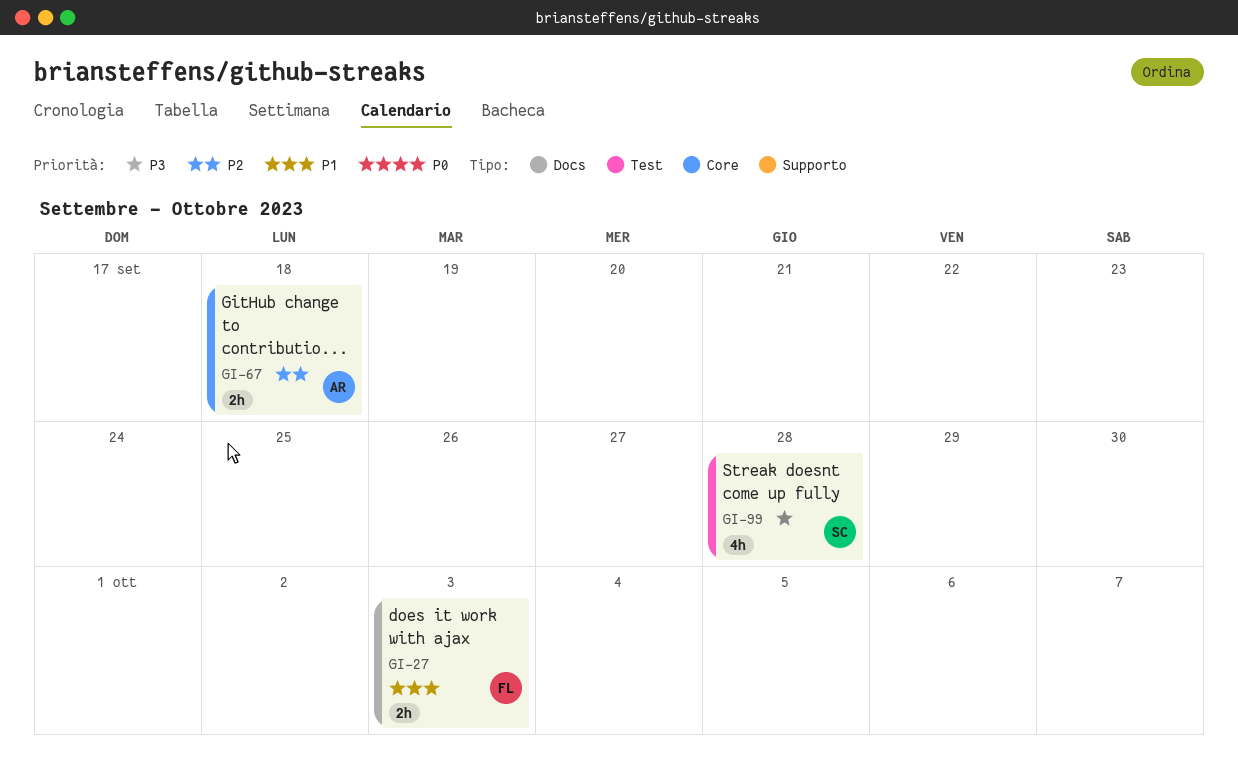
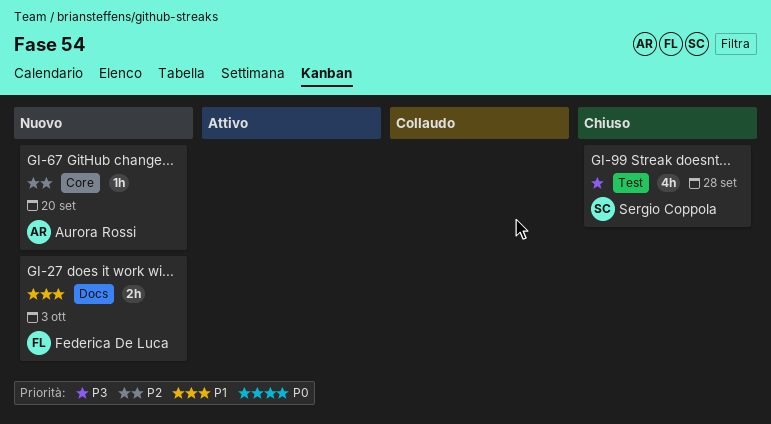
GI-67, estimate: 2h -> 1h
GI-67, due: Sep 18 -> Sep 20

